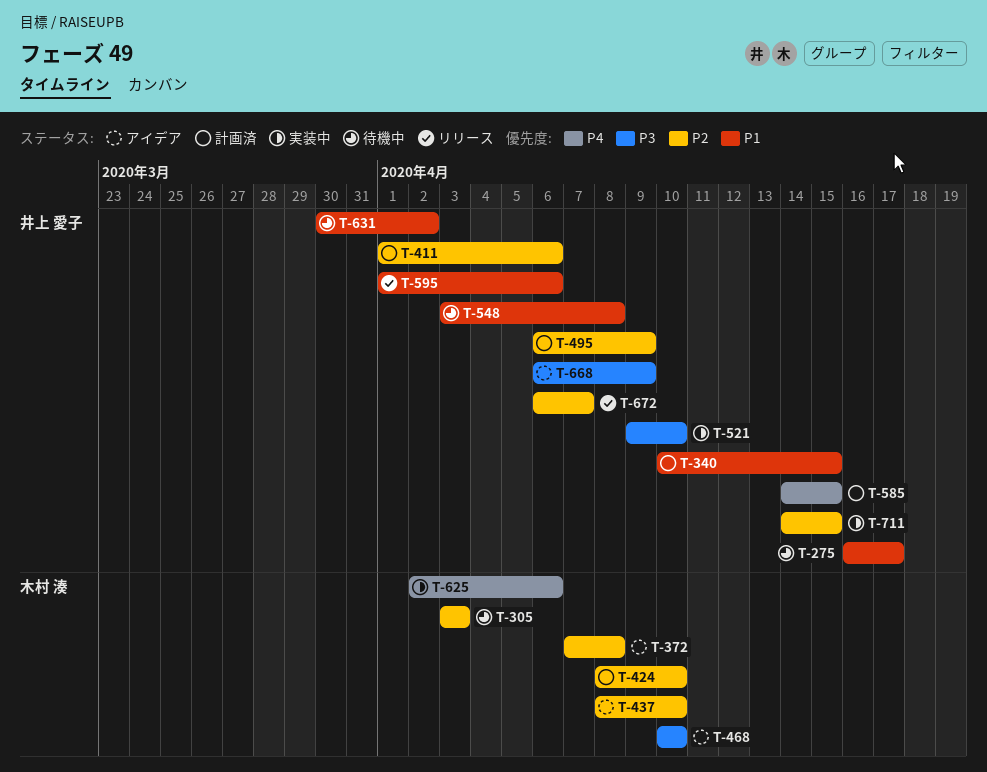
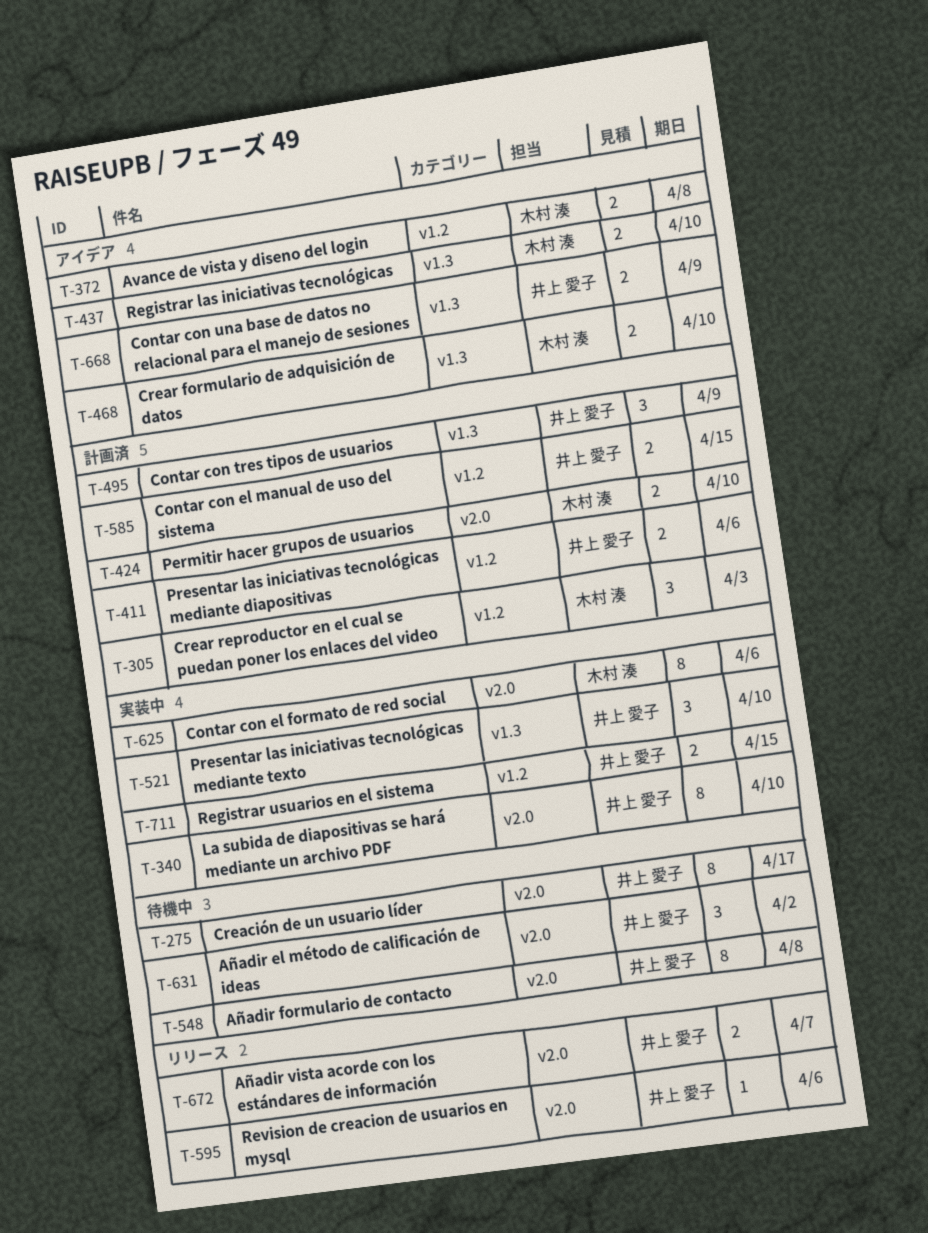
T-305, status: 待機中 -> 計画済
T-340, status: 計画済 -> 実装中
T-340, due: Apr 15 -> Apr 10

